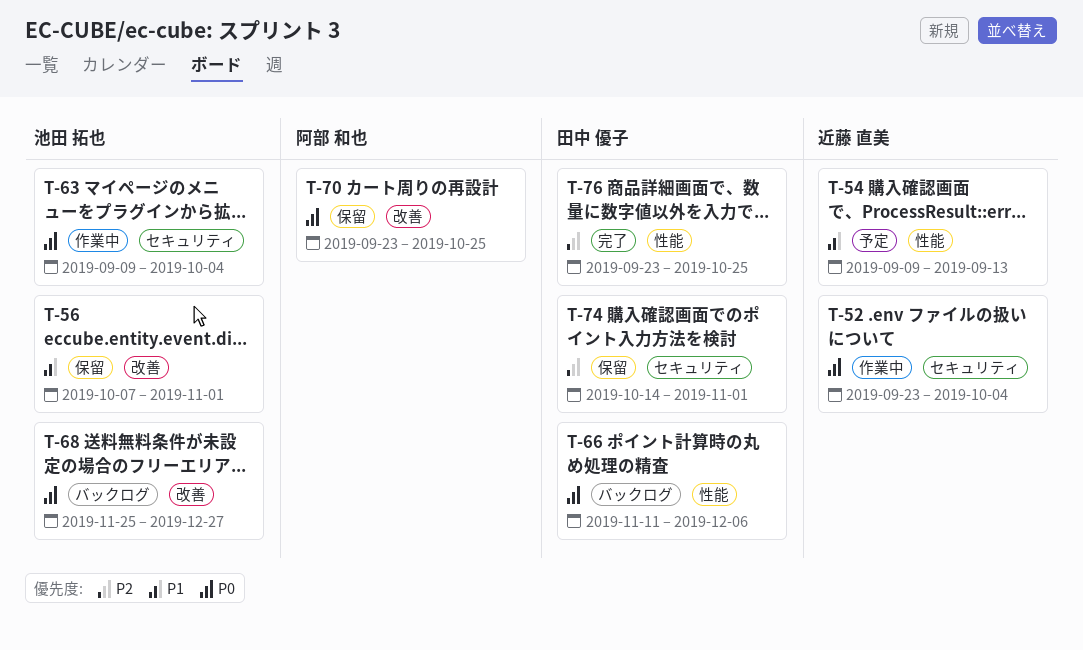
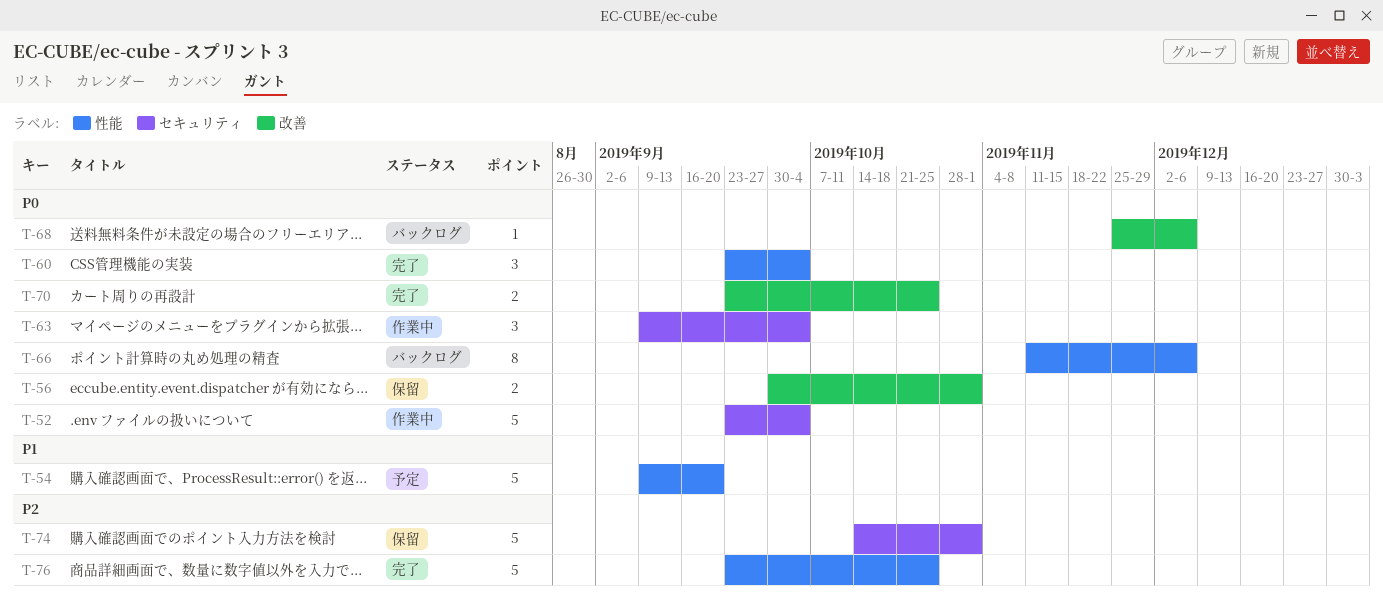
T-54, due: Sep 13 -> Sep 20
T-56, priority: P1 -> P0
T-56, start: Oct 7 -> Sep 30
T-60: none -> present
T-68, due: Dec 27 -> Dec 6
T-70, status: 保留 -> 完了

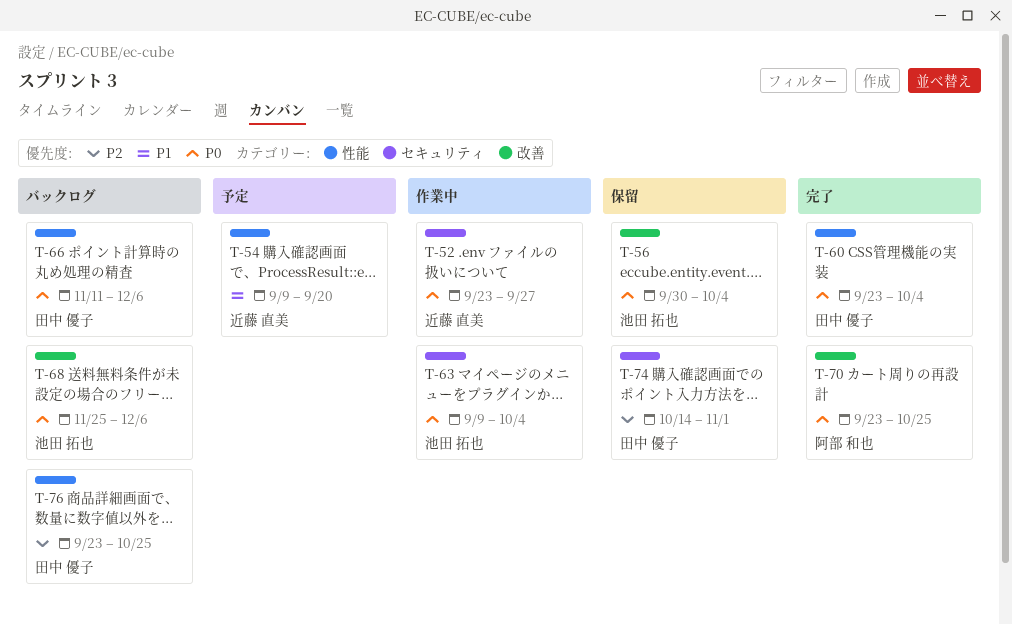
T-52, due: Oct 4 -> Sep 27
T-56, due: Nov 1 -> Oct 4
T-76, status: 完了 -> バックログ

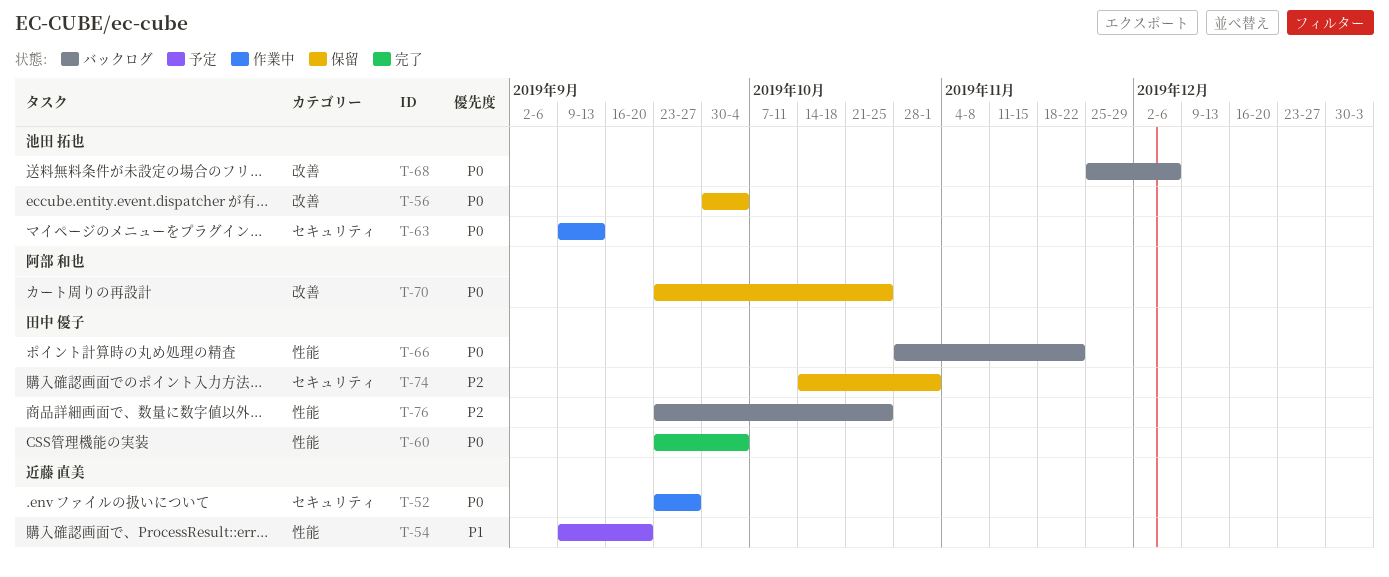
T-63, due: Oct 4 -> Sep 13
T-66, start: Nov 11 -> Oct 28
T-66, due: Dec 6 -> Nov 22
T-70, status: 完了 -> 保留

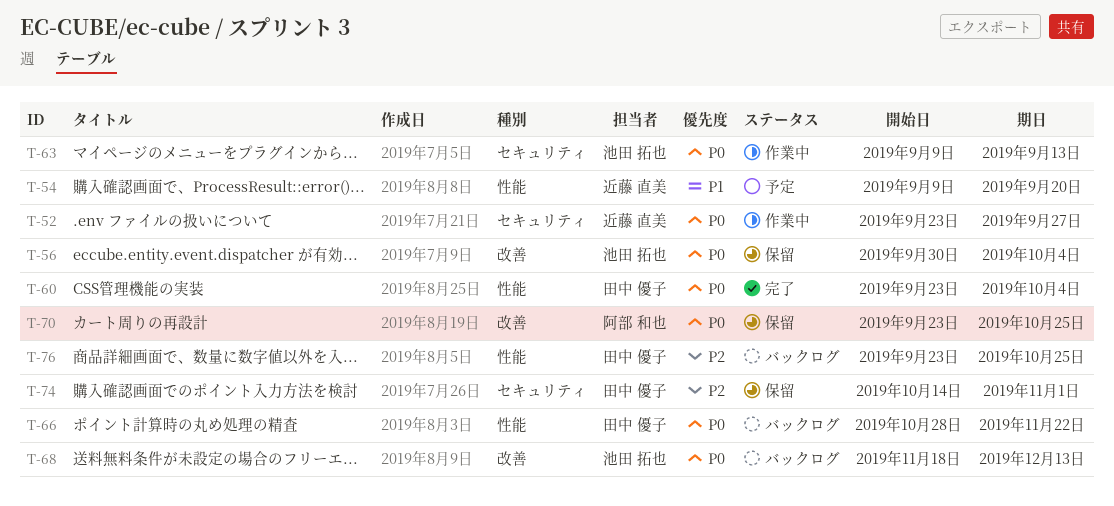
T-68, start: Nov 25 -> Nov 18
T-68, due: Dec 6 -> Dec 13

